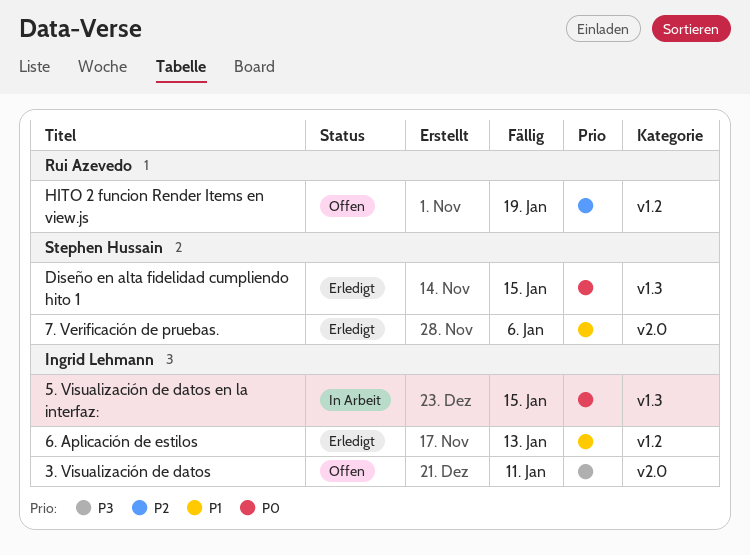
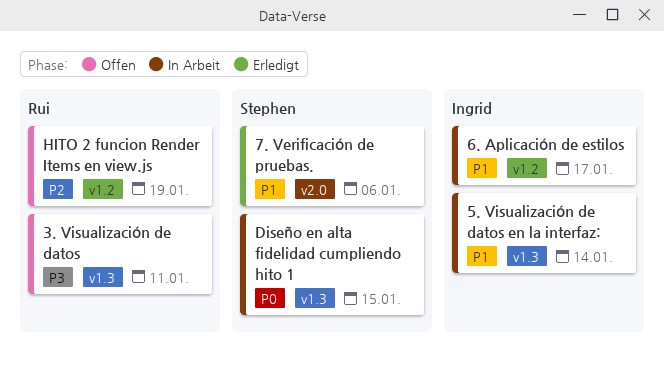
3. Visualización de datos, owner: Ingrid Lehmann -> Rui Azevedo
3. Visualización de datos, label: v2.0 -> v1.3
5. Visualización de datos en la interfaz:, priority: P0 -> P1
5. Visualización de datos en la interfaz:, due: Jan 15 -> Jan 14
6. Aplicación de estilos, status: Erledigt -> In Arbeit
6. Aplicación de estilos, due: Jan 13 -> Jan 17
Diseño en alta fidelidad cumpliendo hito 1, status: Erledigt -> In Arbeit

